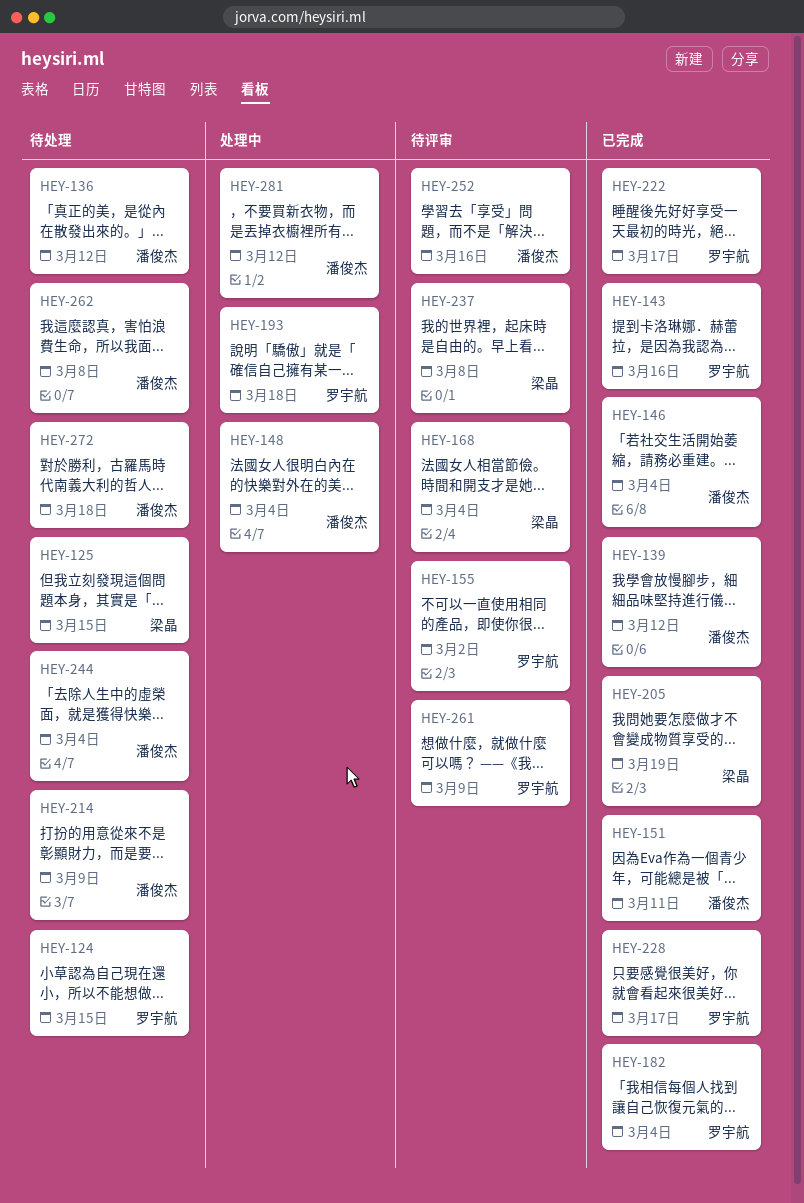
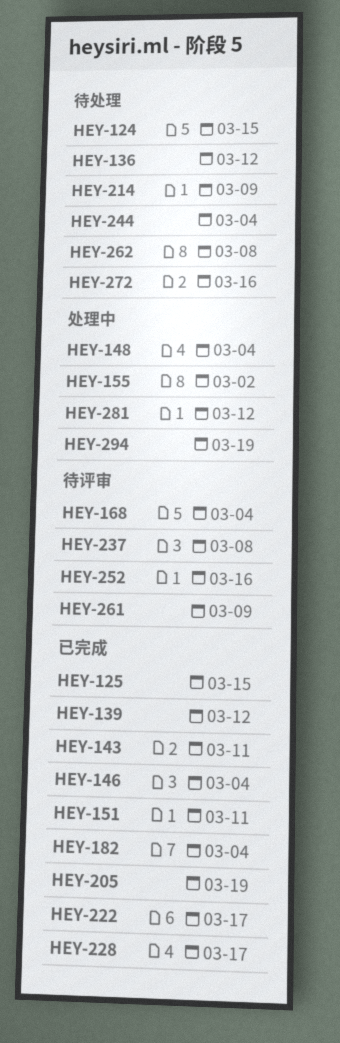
HEY-125, status: 待处理 -> 已完成
HEY-143, due: Mar 16 -> Mar 11
HEY-155, status: 待评审 -> 处理中
HEY-193: present -> none
HEY-272, due: Mar 18 -> Mar 16
HEY-294: none -> present

